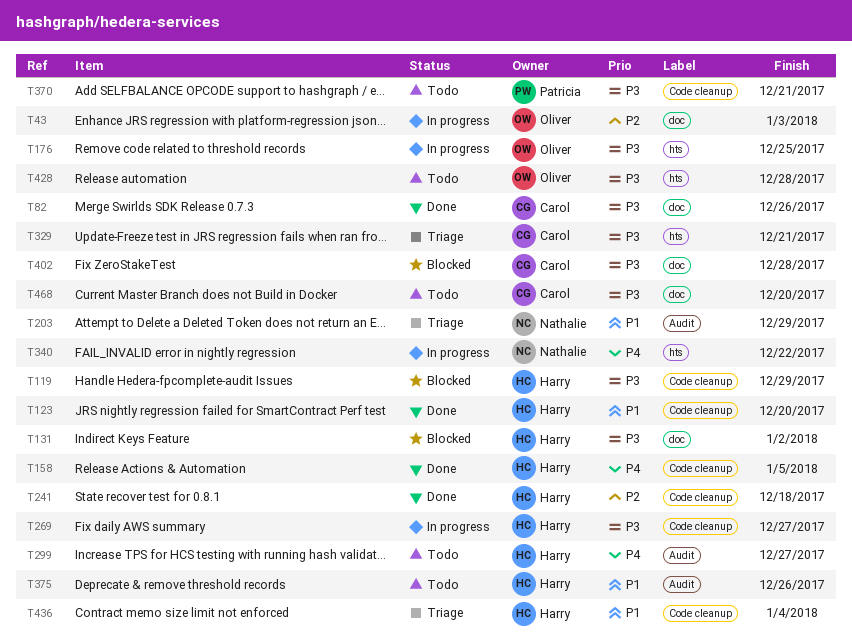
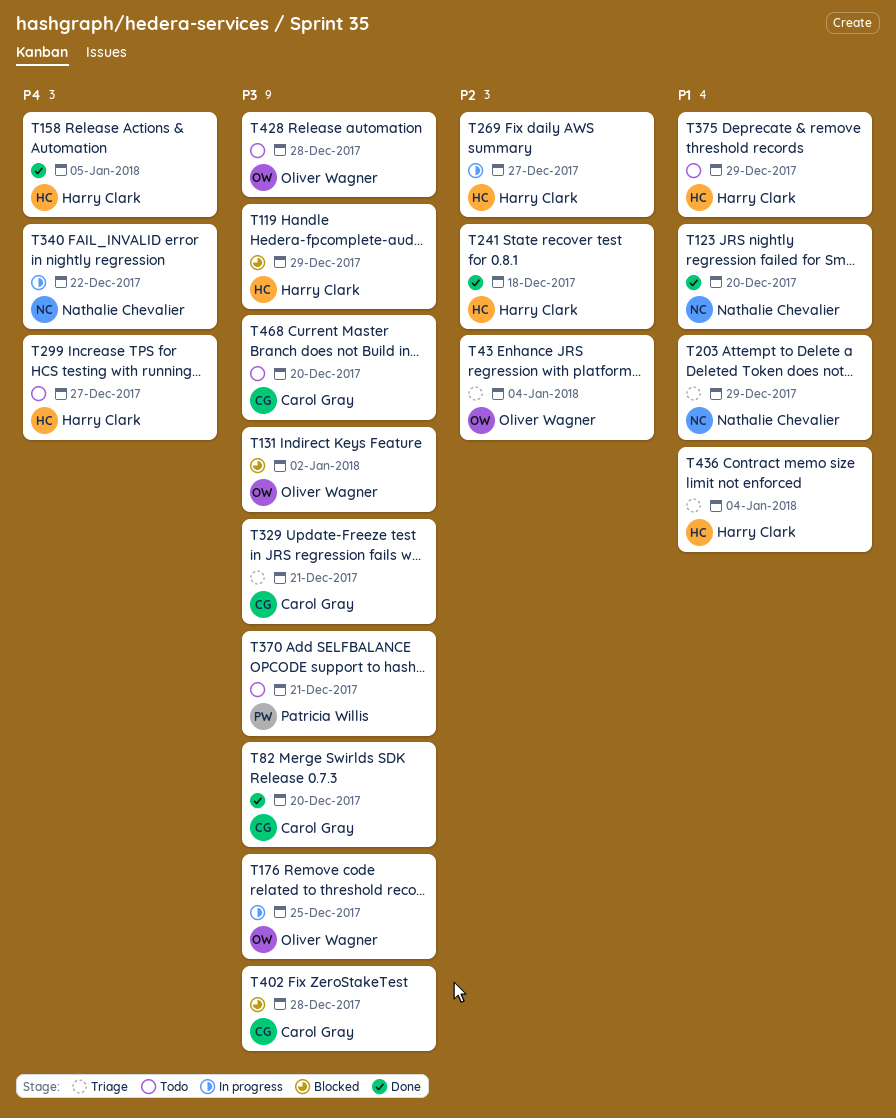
T43, status: In progress -> Triage
T43, due: Jan 3 -> Jan 4
T82, due: Dec 26 -> Dec 20
T123, owner: Harry Clark -> Nathalie Chevalier
T131, owner: Harry Clark -> Oliver Wagner
T269, priority: P3 -> P2
T375, due: Dec 26 -> Dec 29

